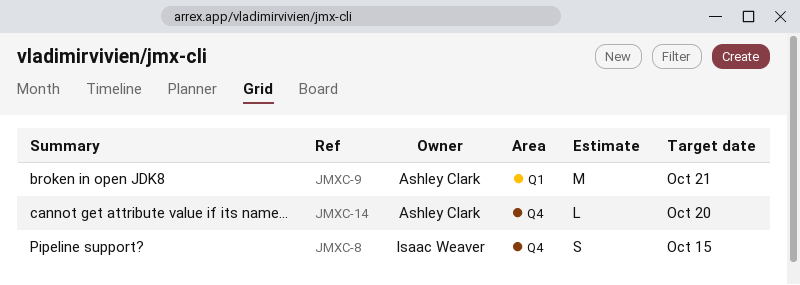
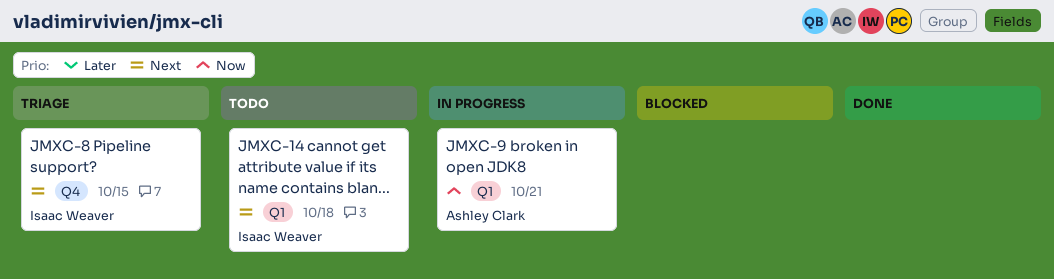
JMXC-14, owner: Ashley Clark -> Isaac Weaver
JMXC-14, label: Q4 -> Q1
JMXC-14, due: Oct 20 -> Oct 18

